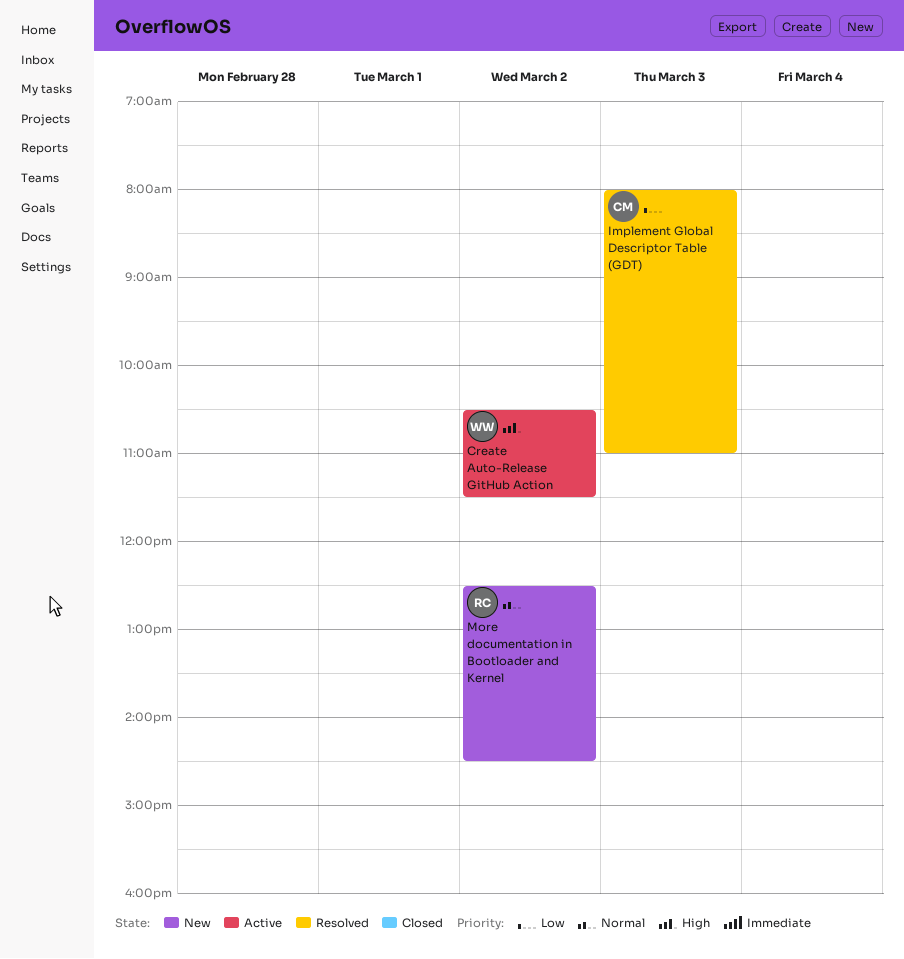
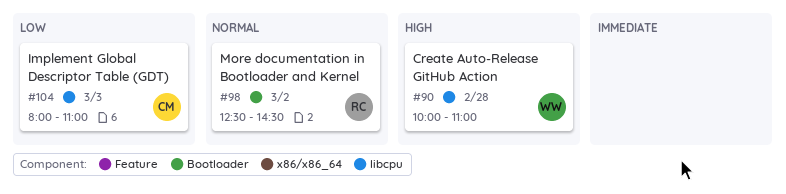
Create Auto-Release GitHub Action, day: Mar 2 -> Feb 28
Create Auto-Release GitHub Action, begins: 10:30 -> 10:00
Create Auto-Release GitHub Action, ends: 11:30 -> 11:00

